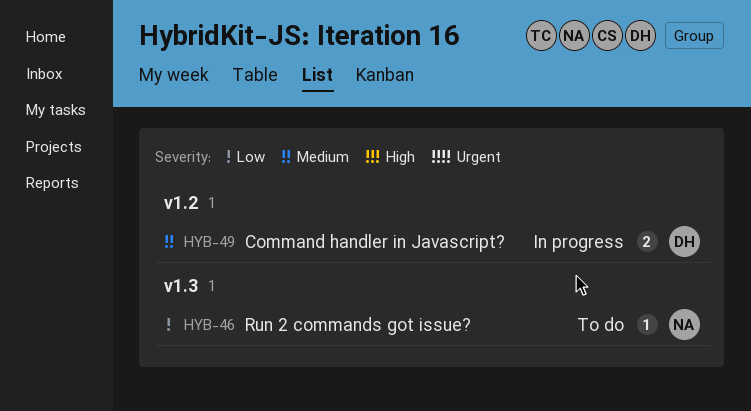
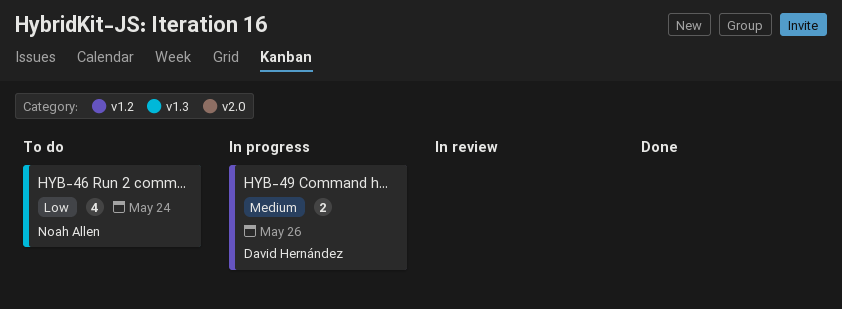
HYB-46, estimate: 1 -> 4

